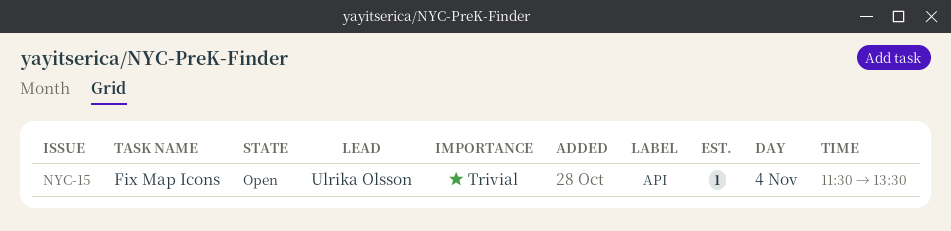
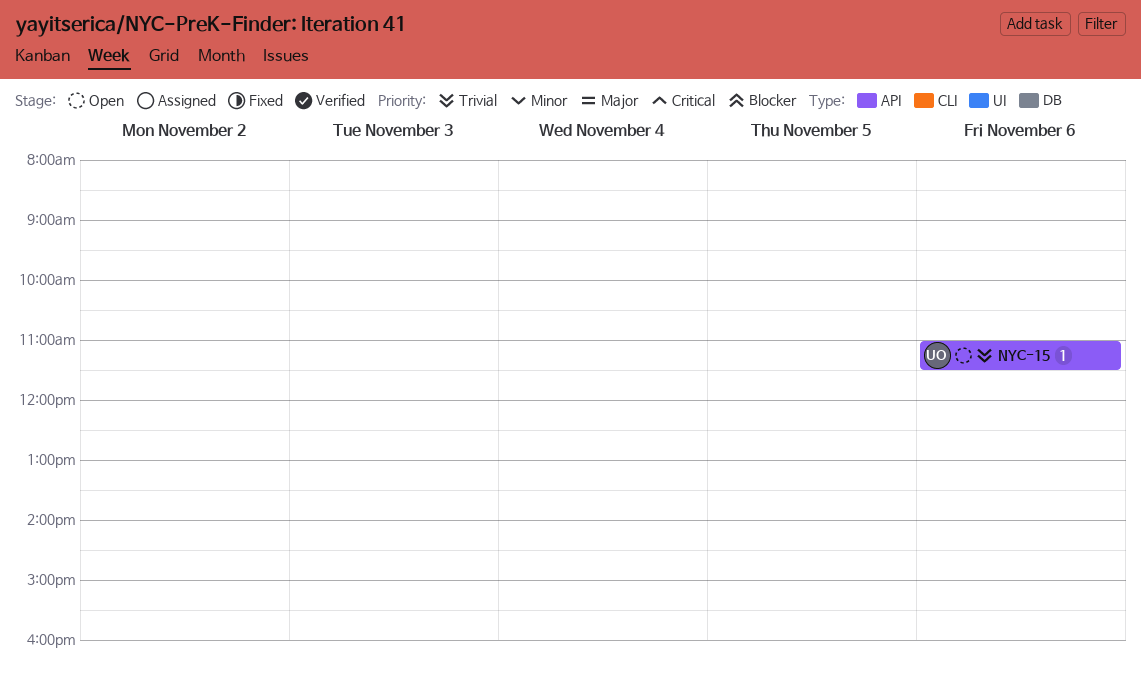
NYC-15, day: Nov 4 -> Nov 6
NYC-15, begins: 11:30 -> 11:00
NYC-15, ends: 13:30 -> 11:30

